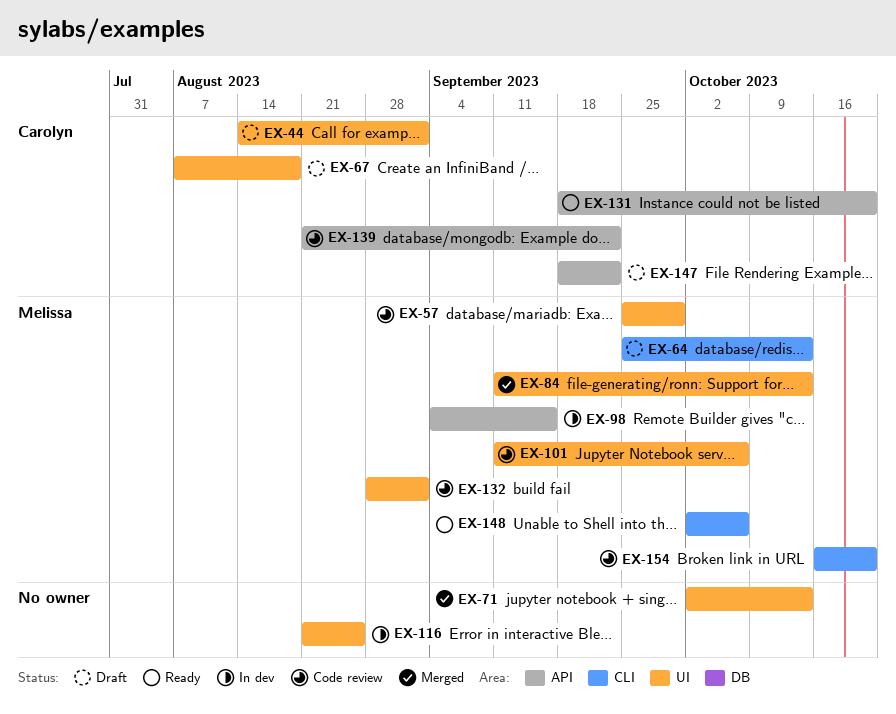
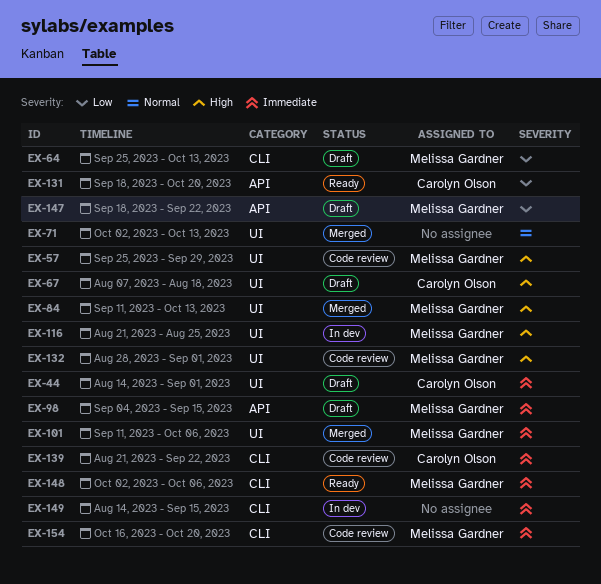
EX-98, status: In dev -> Draft
EX-101, status: Code review -> Merged
EX-116, owner: none -> Melissa Gardner
EX-139, label: API -> CLI
EX-147, owner: Carolyn Olson -> Melissa Gardner
EX-149: none -> present

